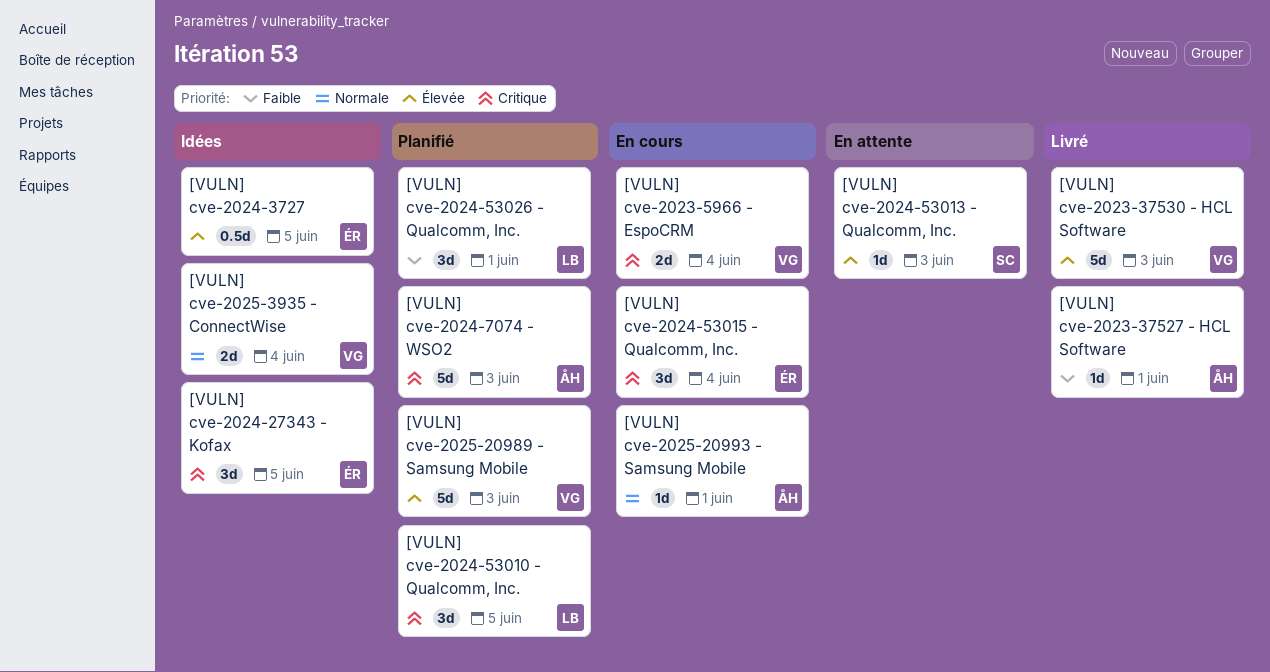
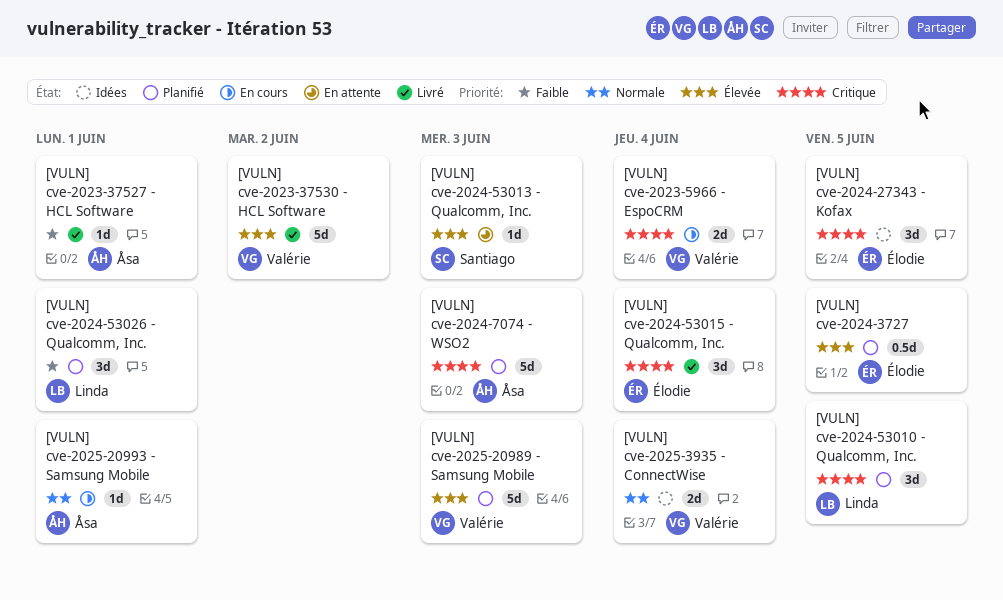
[VULN] cve-2023-37530 - HCL Software, due: Jun 3 -> Jun 2
[VULN] cve-2024-3727, status: Idées -> Planifié
[VULN] cve-2024-53015 - Qualcomm, Inc., status: En cours -> Livré

